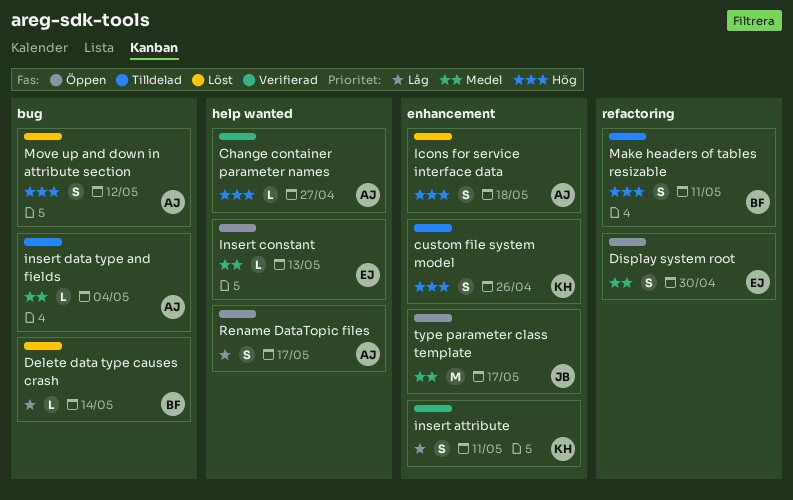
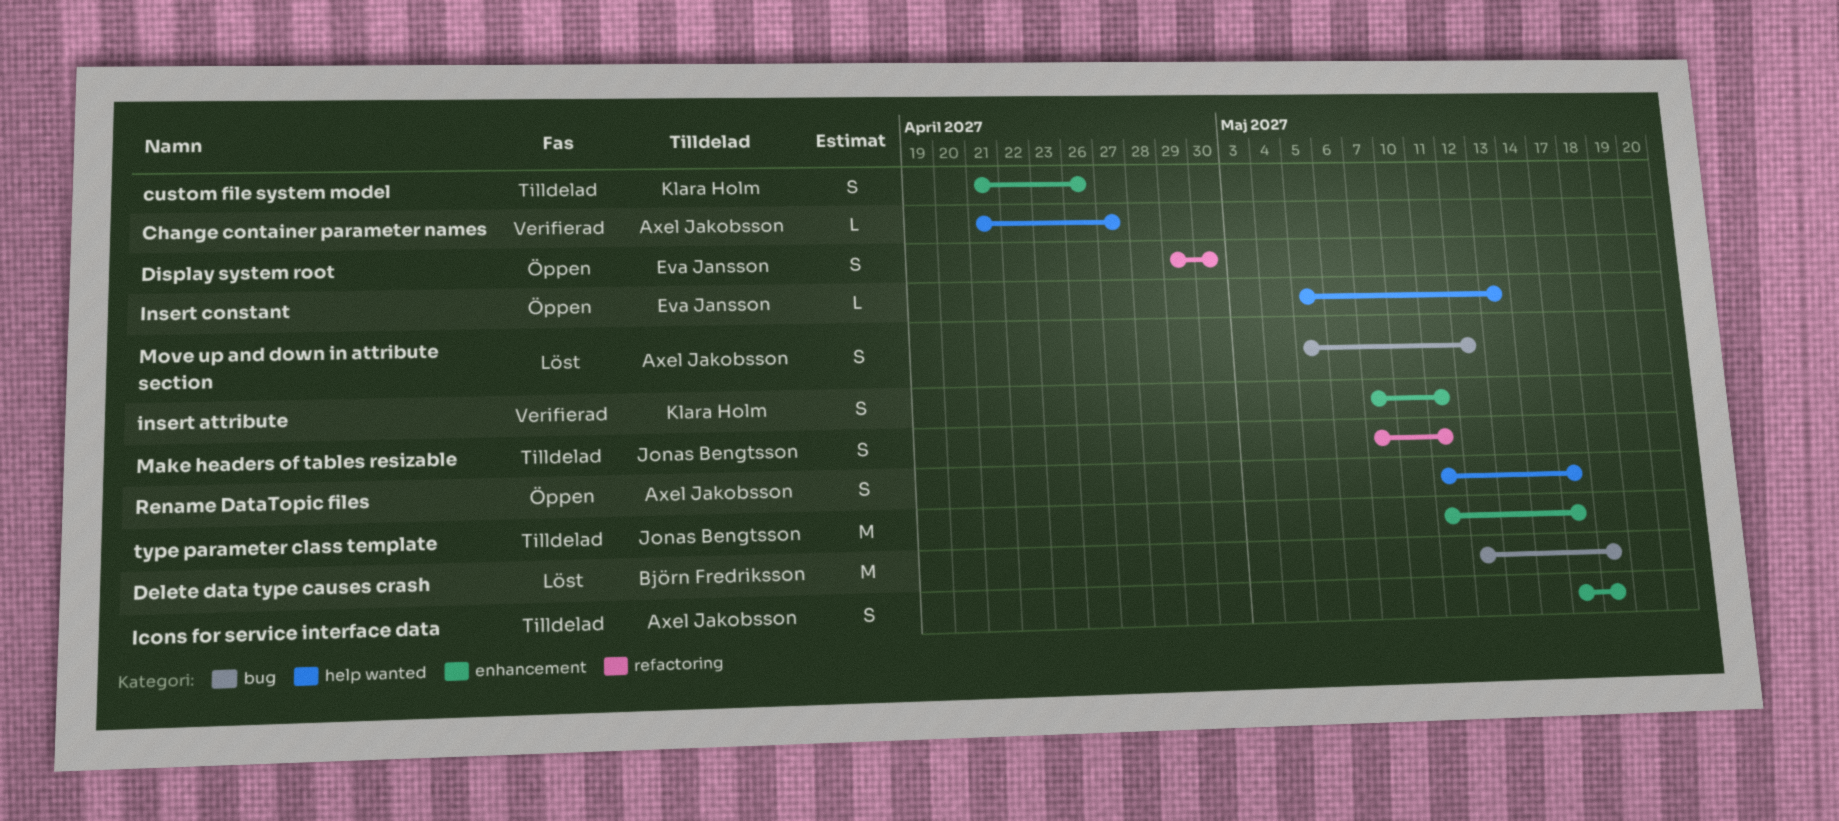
Delete data type causes crash, estimate: L -> M
Delete data type causes crash, due: May 14 -> May 18
Icons for service interface data, status: Löst -> Tilldelad
insert data type and fields: present -> none
Make headers of tables resizable, owner: Björn Fredriksson -> Jonas Bengtsson
type parameter class template, status: Öppen -> Tilldelad

